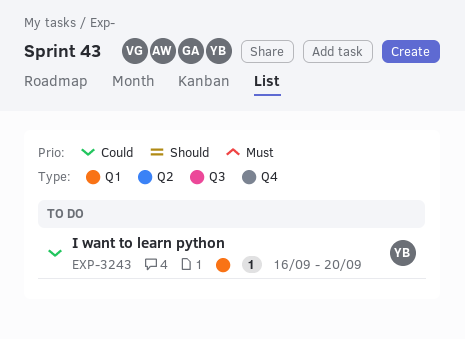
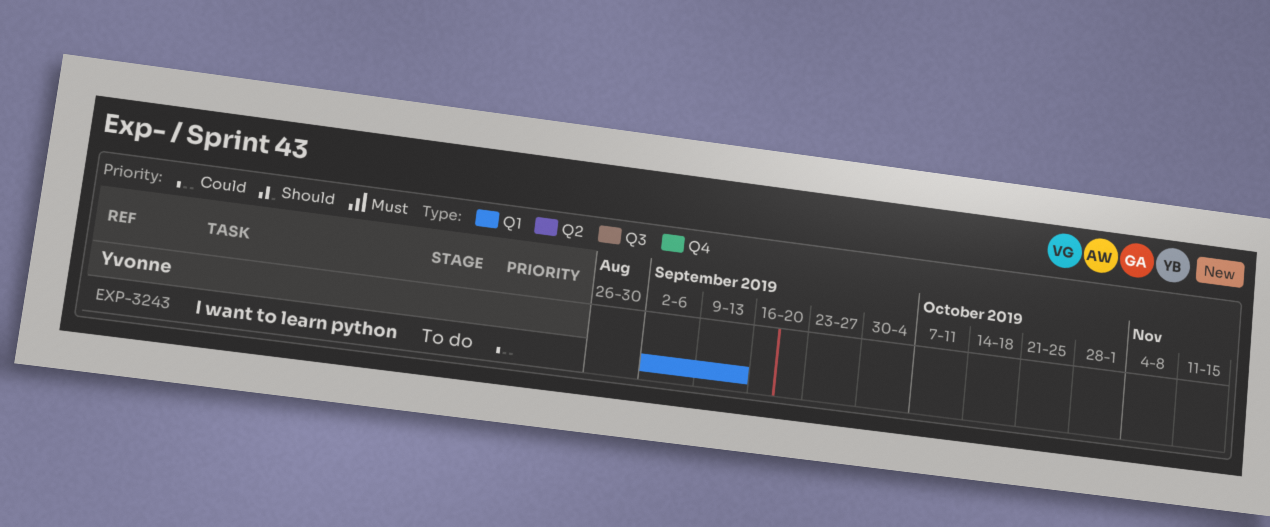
EXP-3243, start: Sep 16 -> Sep 2
EXP-3243, due: Sep 20 -> Sep 13

